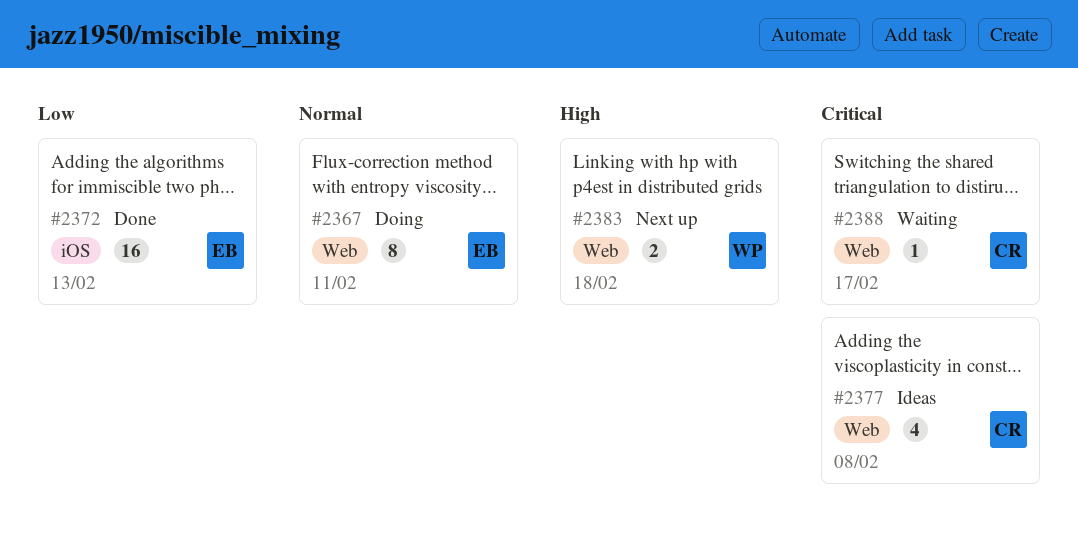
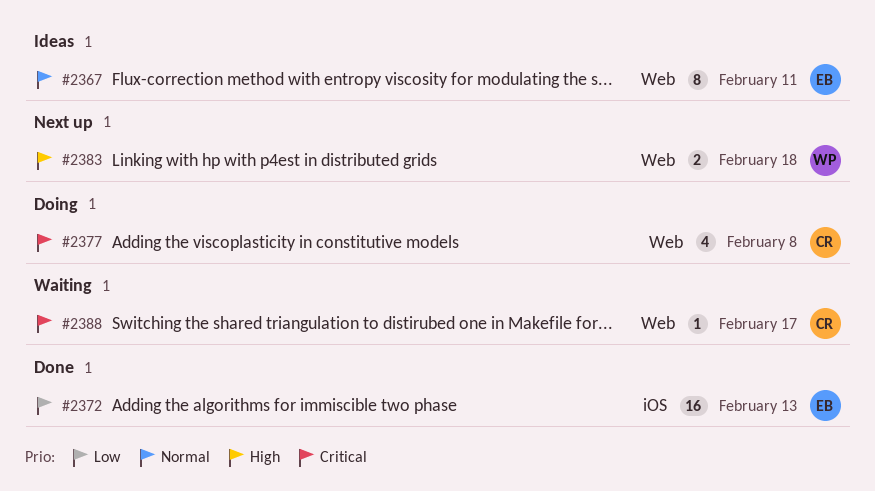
#2367, status: Doing -> Ideas
#2377, status: Ideas -> Doing

